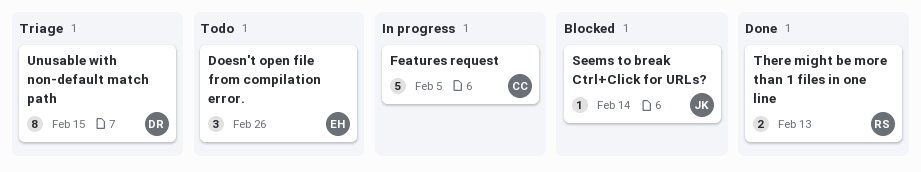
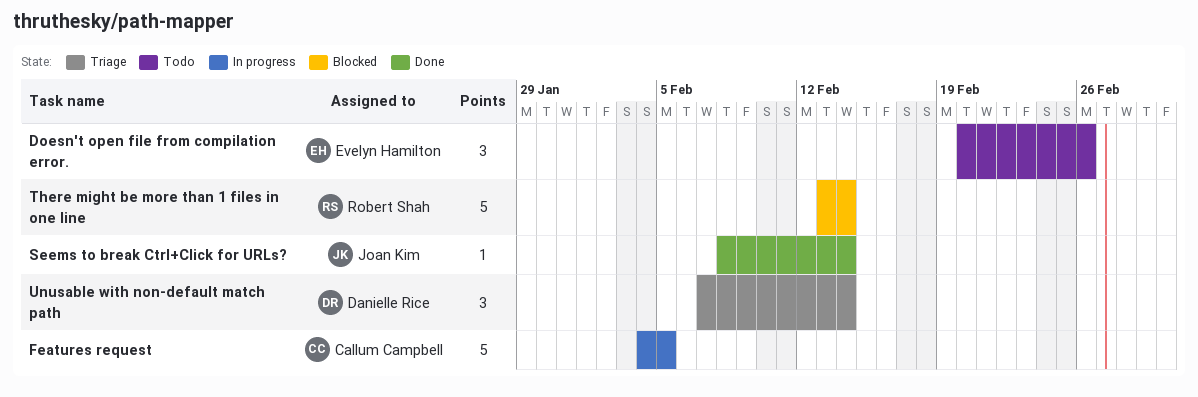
Seems to break Ctrl+Click for URLs?, status: Blocked -> Done
There might be more than 1 files in one line, status: Done -> Blocked
There might be more than 1 files in one line, estimate: 2 -> 5
There might be more than 1 files in one line, due: Feb 13 -> Feb 14
Unusable with non-default match path, estimate: 8 -> 3
Unusable with non-default match path, due: Feb 15 -> Feb 14

